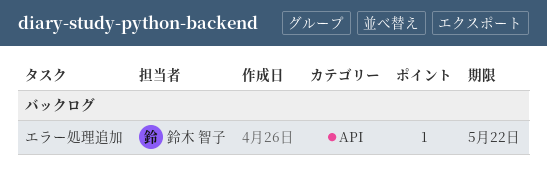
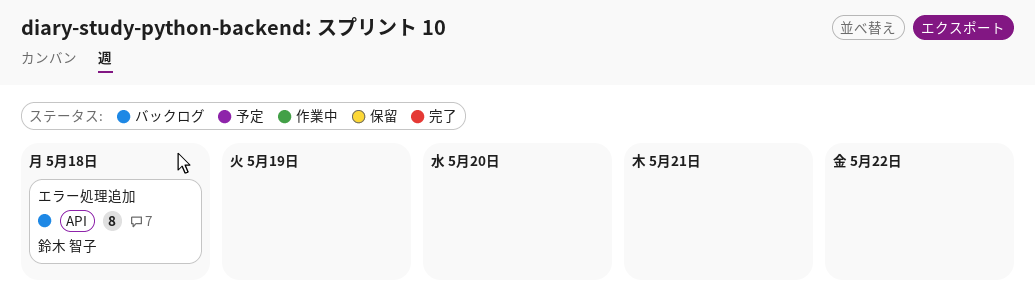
エラー処理追加, estimate: 1 -> 8
エラー処理追加, due: May 22 -> May 18

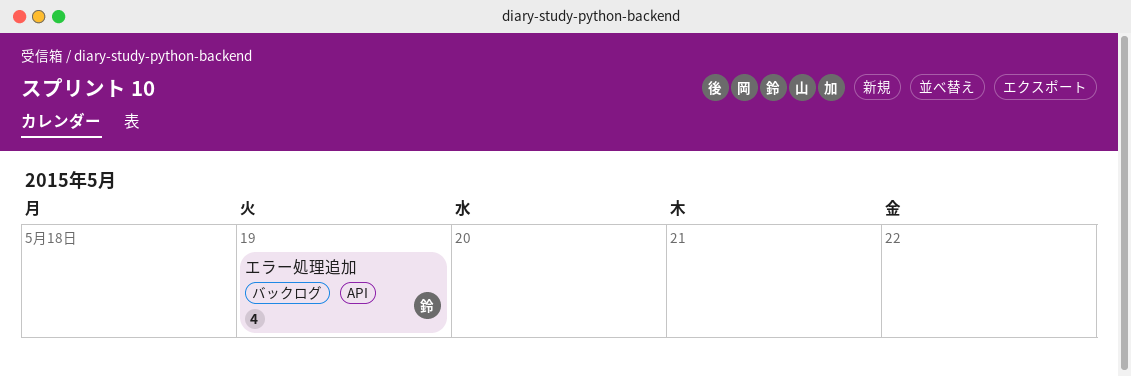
エラー処理追加, estimate: 8 -> 4
エラー処理追加, due: May 18 -> May 19

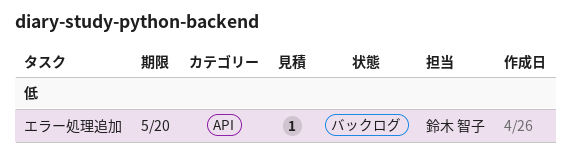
エラー処理追加, estimate: 4 -> 1
エラー処理追加, due: May 19 -> May 20

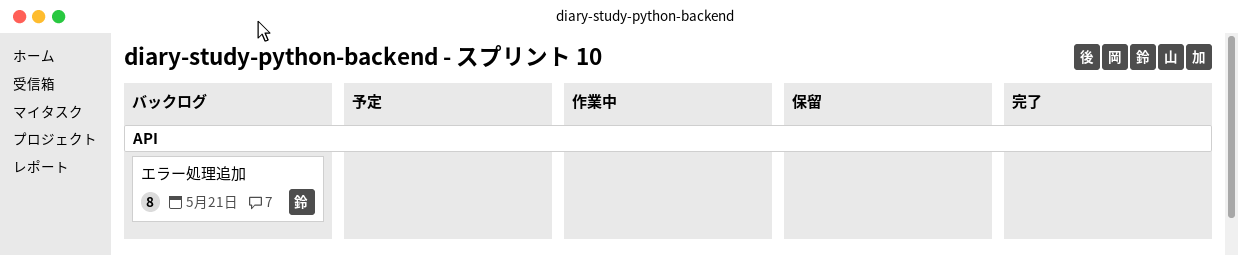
エラー処理追加, estimate: 1 -> 8
エラー処理追加, due: May 20 -> May 21

